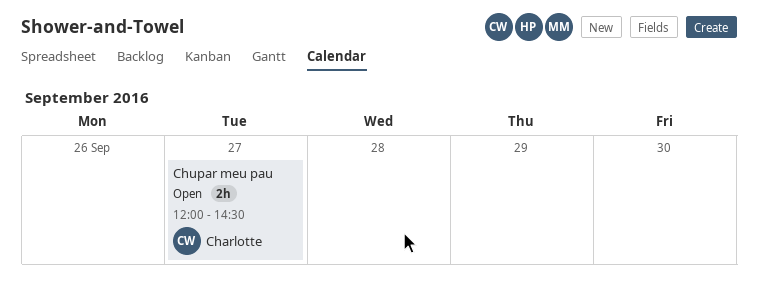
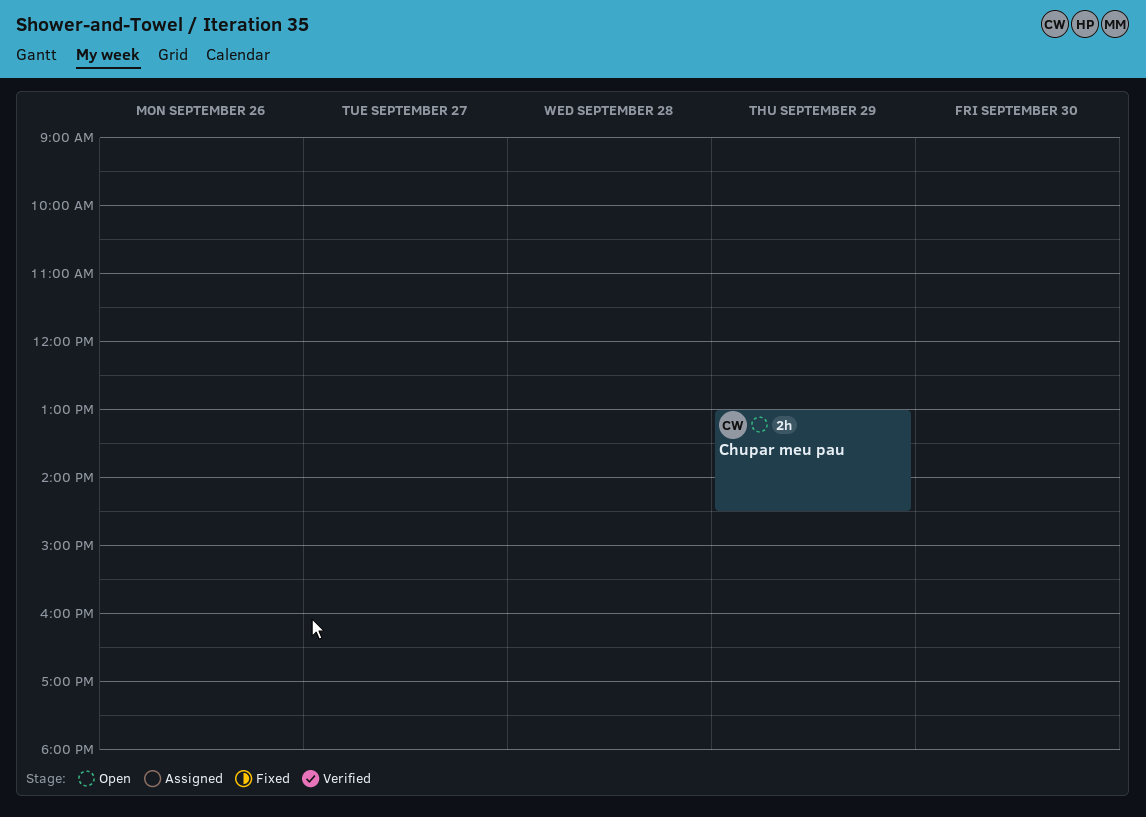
Chupar meu pau, day: Sep 27 -> Sep 29
Chupar meu pau, begins: 12:00 -> 13:00

